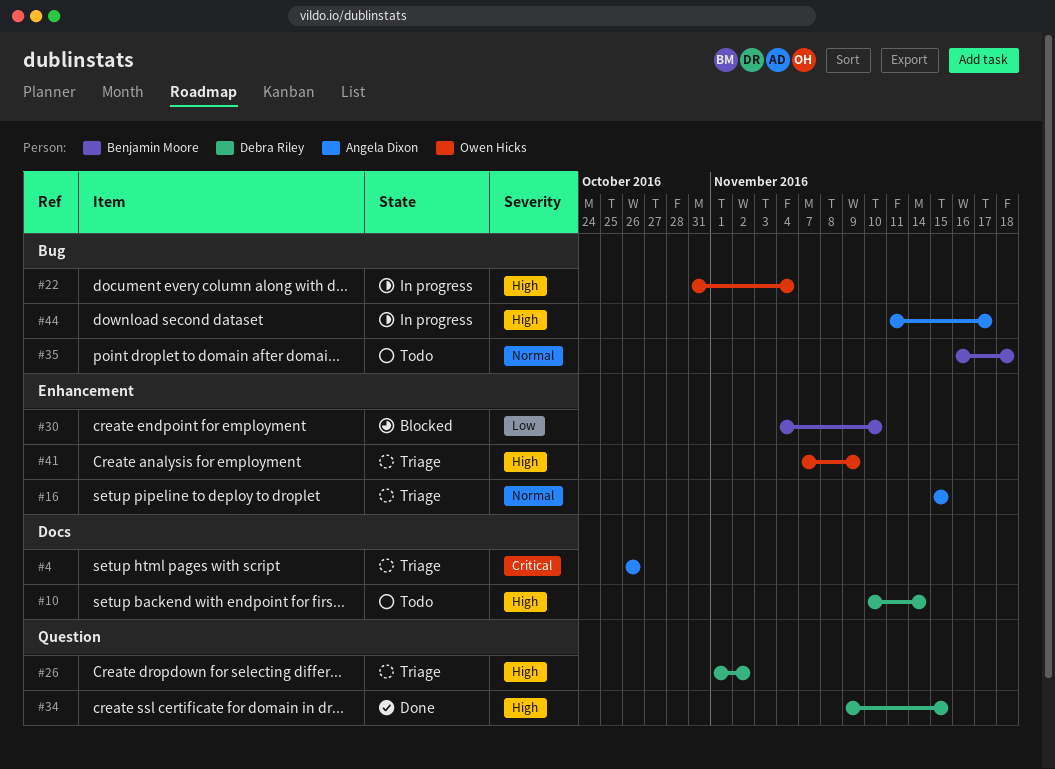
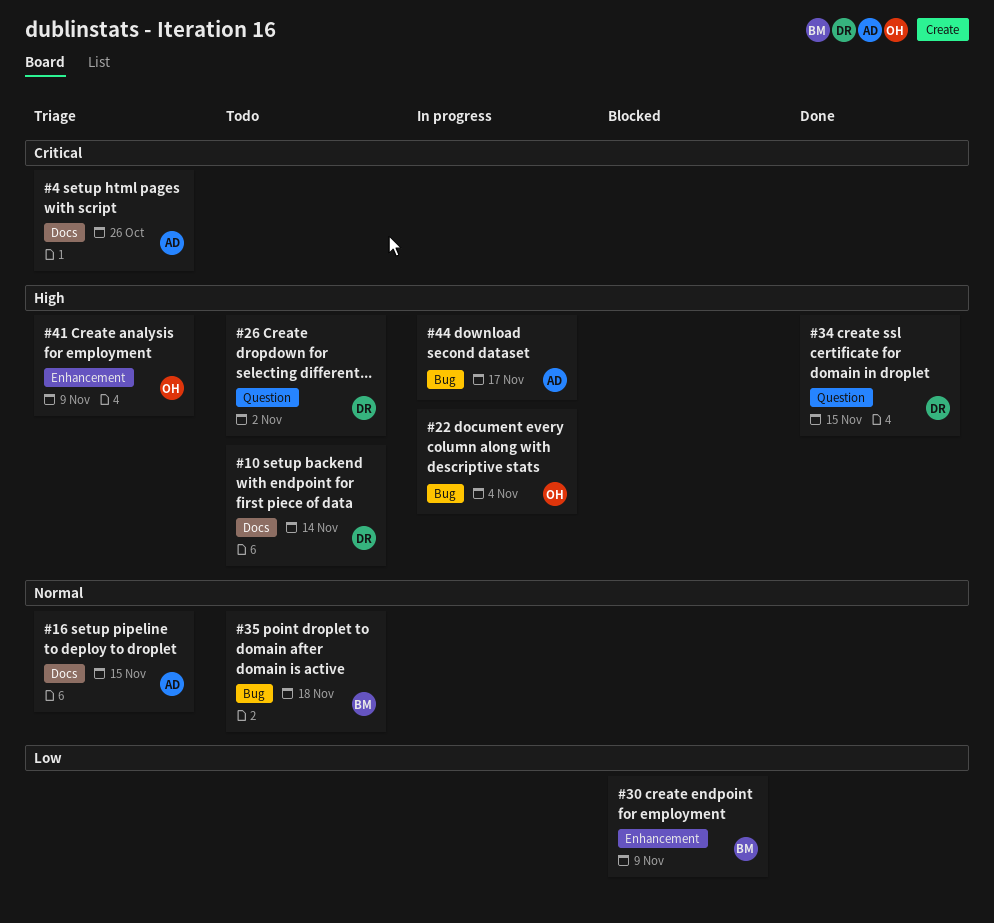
#16, label: Enhancement -> Docs
#26, status: Triage -> Todo
#30, due: Nov 10 -> Nov 9

